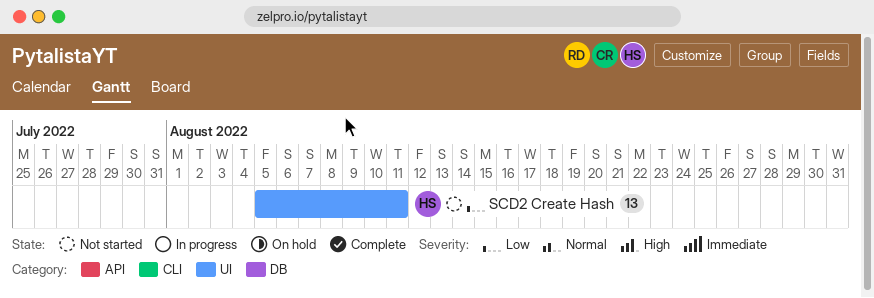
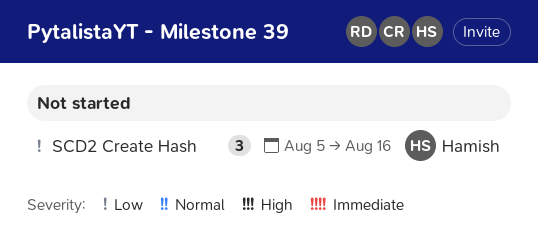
SCD2 Create Hash, estimate: 13 -> 3
SCD2 Create Hash, due: Aug 11 -> Aug 16

